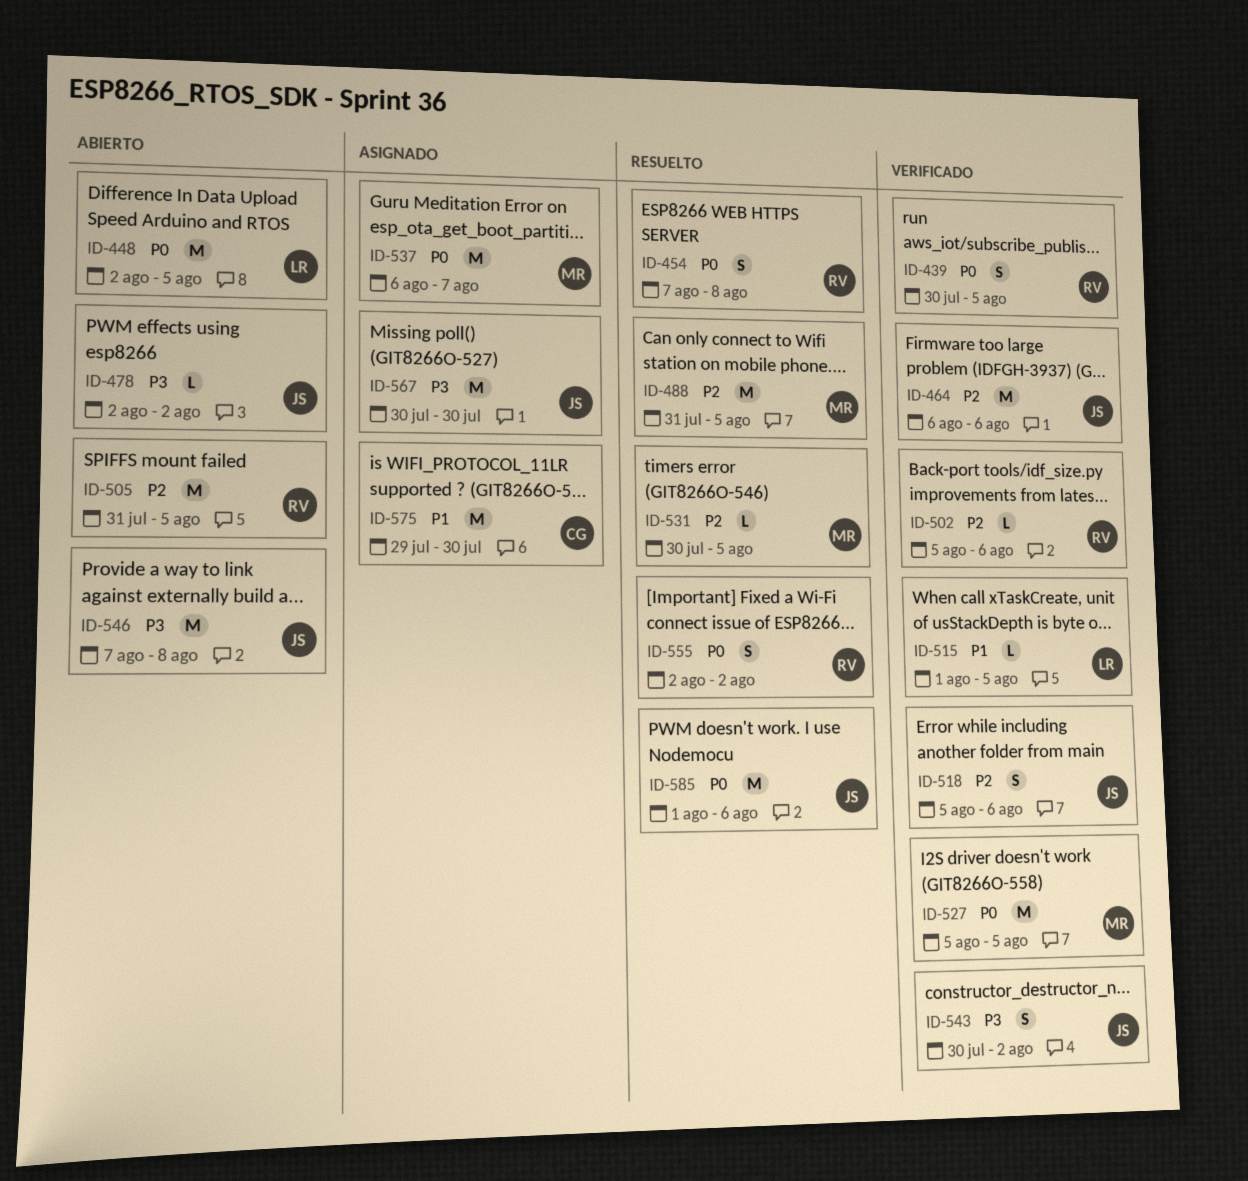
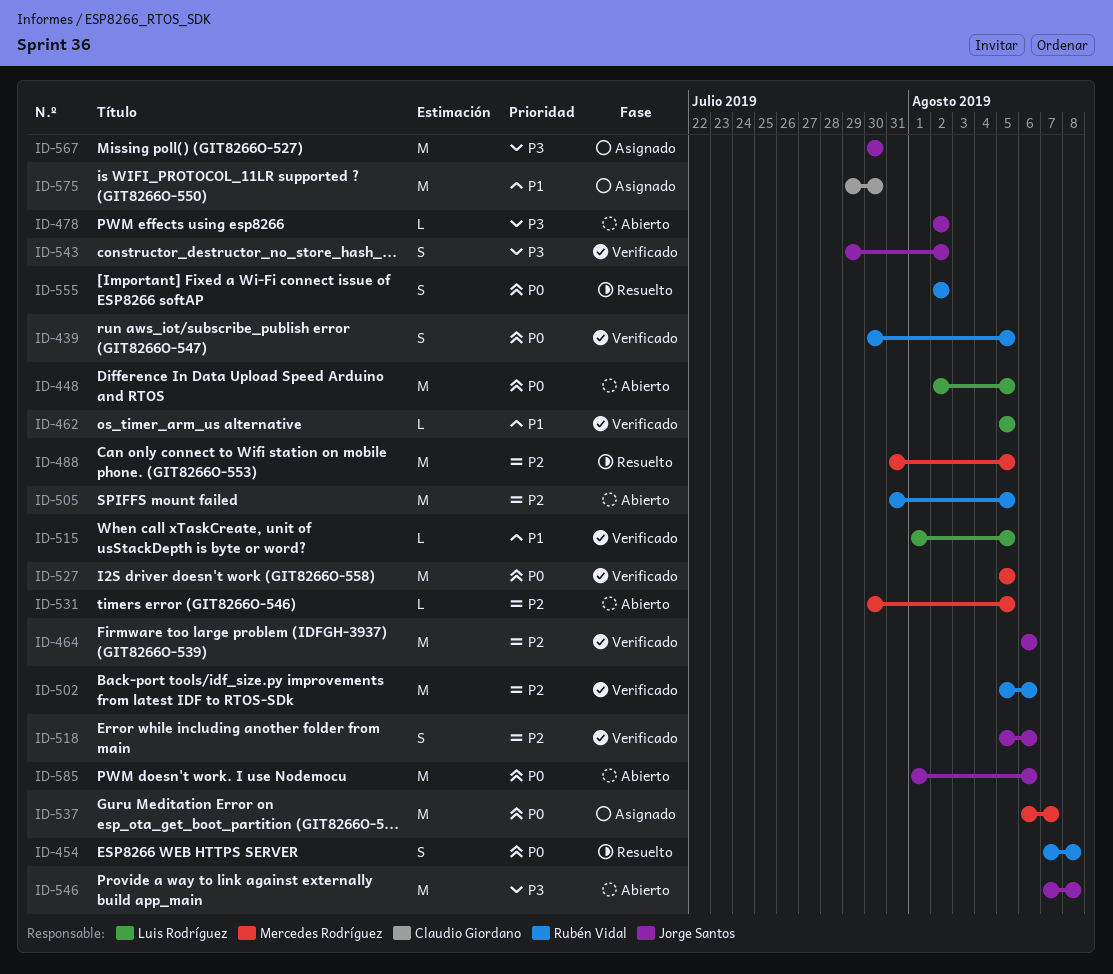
ID-462: none -> present
ID-502, estimate: L -> M
ID-531, status: Resuelto -> Abierto
ID-543, start: Jul 30 -> Jul 29
ID-585, status: Resuelto -> Abierto

